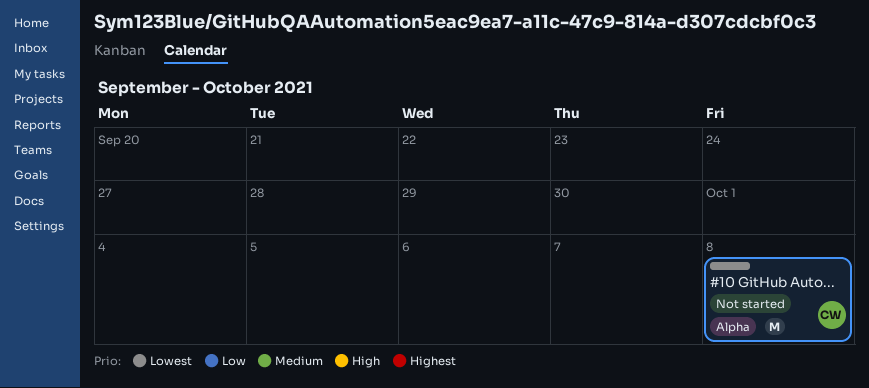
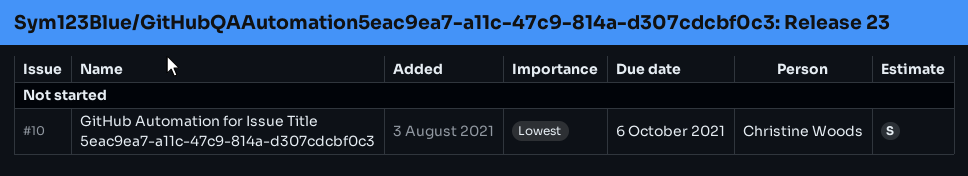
#10, estimate: M -> S
#10, due: Oct 8 -> Oct 6

